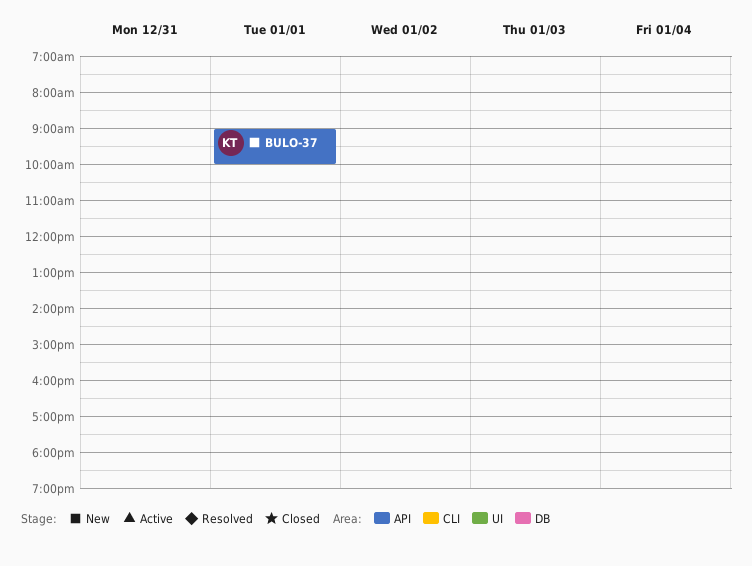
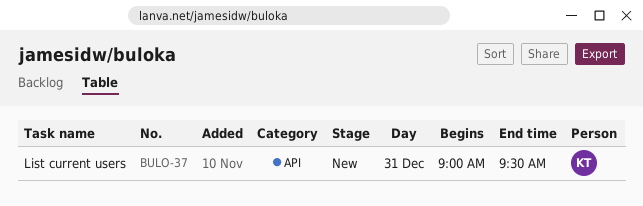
BULO-37, day: Jan 1 -> Dec 31
BULO-37, ends: 10:00 -> 09:30

